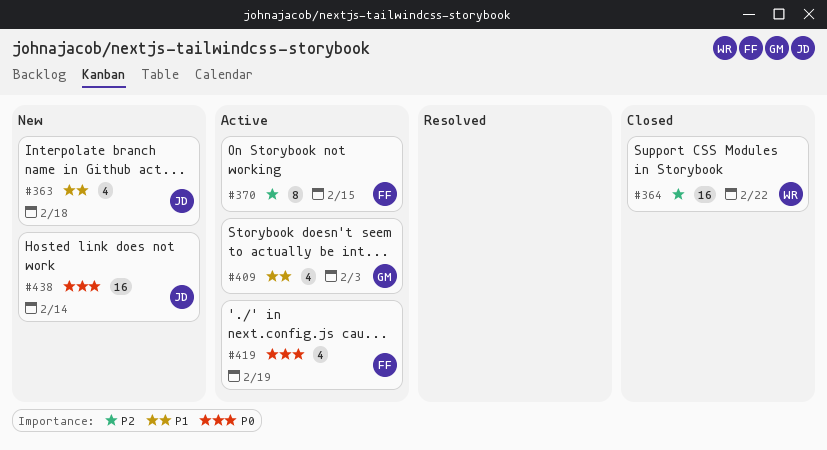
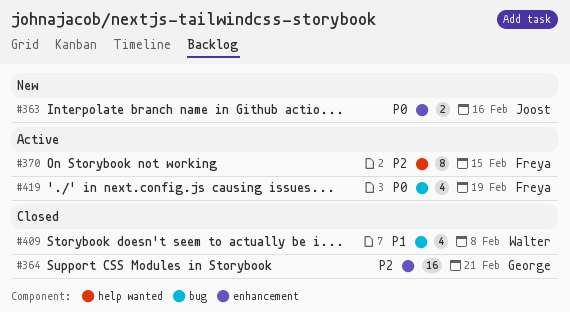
#363, priority: P1 -> P0
#363, estimate: 4 -> 2
#363, due: Feb 18 -> Feb 16
#364, owner: Walter -> George
#364, due: Feb 22 -> Feb 21
#409, status: Active -> Closed
#409, owner: George -> Walter
#409, due: Feb 3 -> Feb 8
#438: present -> none

